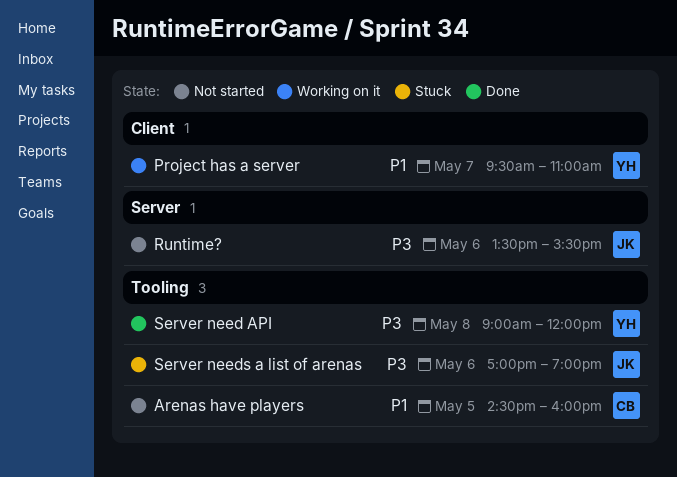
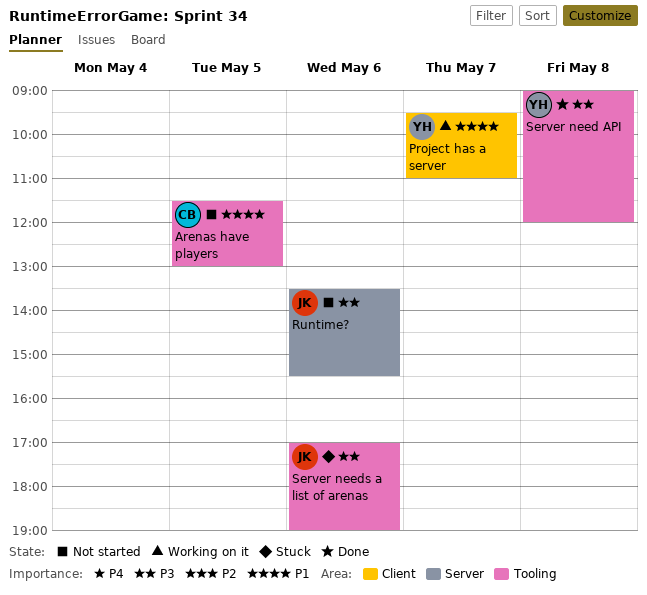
Arenas have players, begins: 14:30 -> 11:30
Arenas have players, ends: 16:00 -> 13:00

